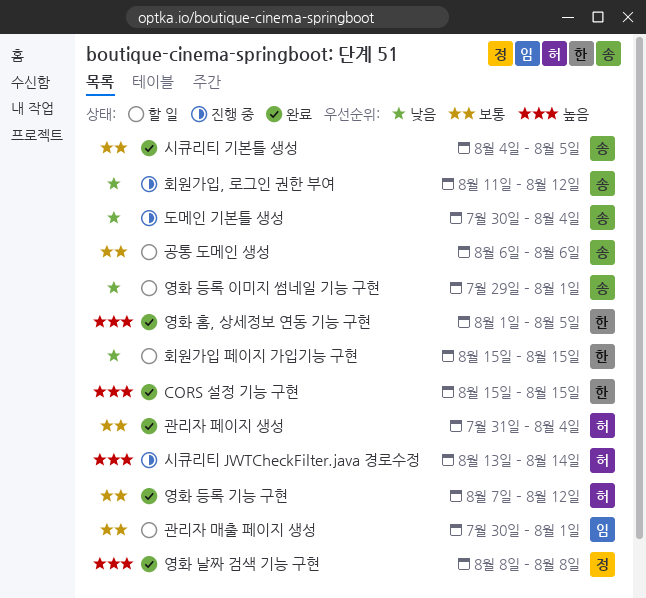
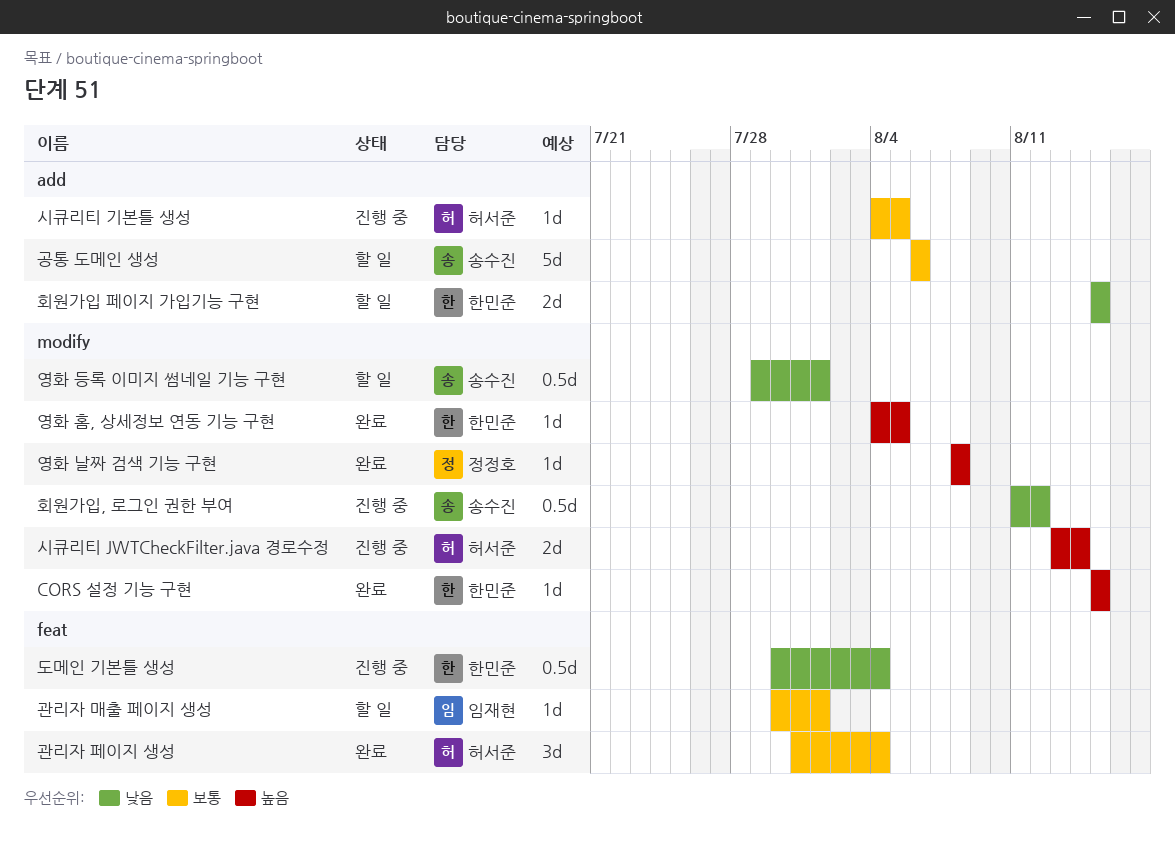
도메인 기본틀 생성, owner: 송수진 -> 한민준
시큐리티 기본틀 생성, status: 완료 -> 진행 중
시큐리티 기본틀 생성, owner: 송수진 -> 허서준
영화 등록 기능 구현: present -> none
영화 홈, 상세정보 연동 기능 구현, start: Aug 1 -> Aug 4

